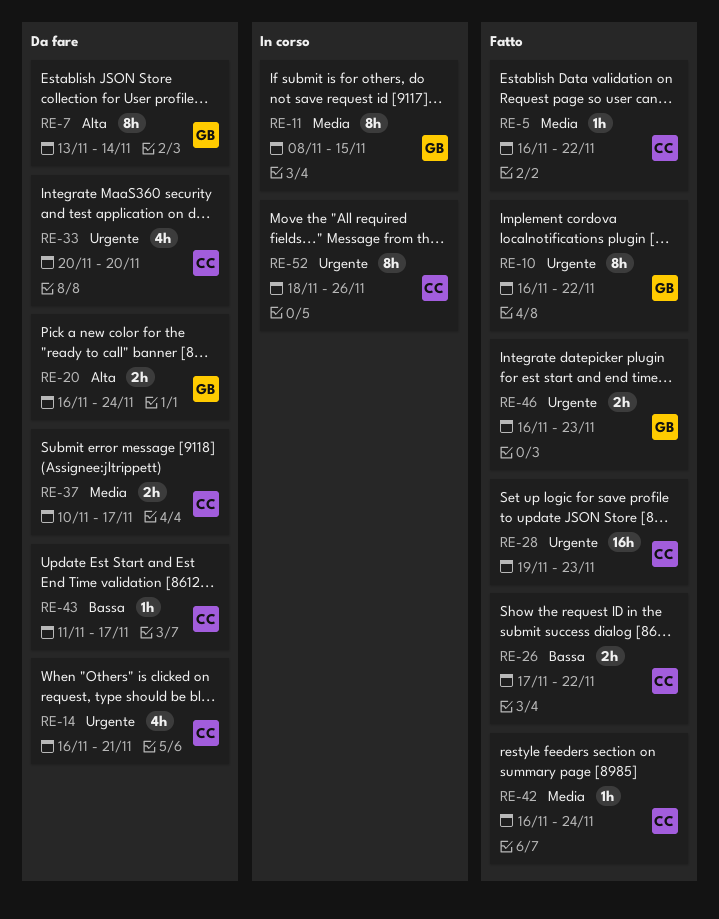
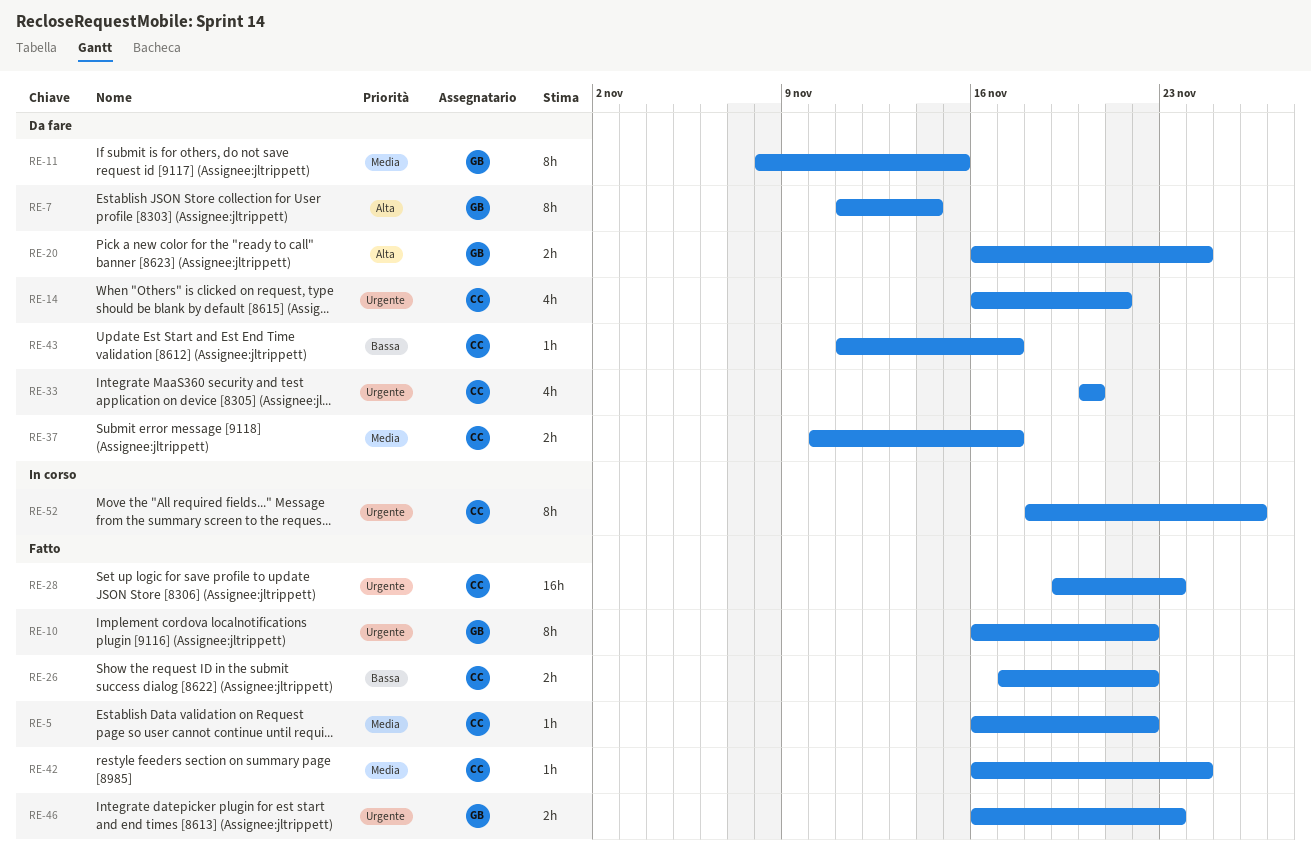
RE-7, start: Nov 13 -> Nov 11
RE-11, status: In corso -> Da fare

